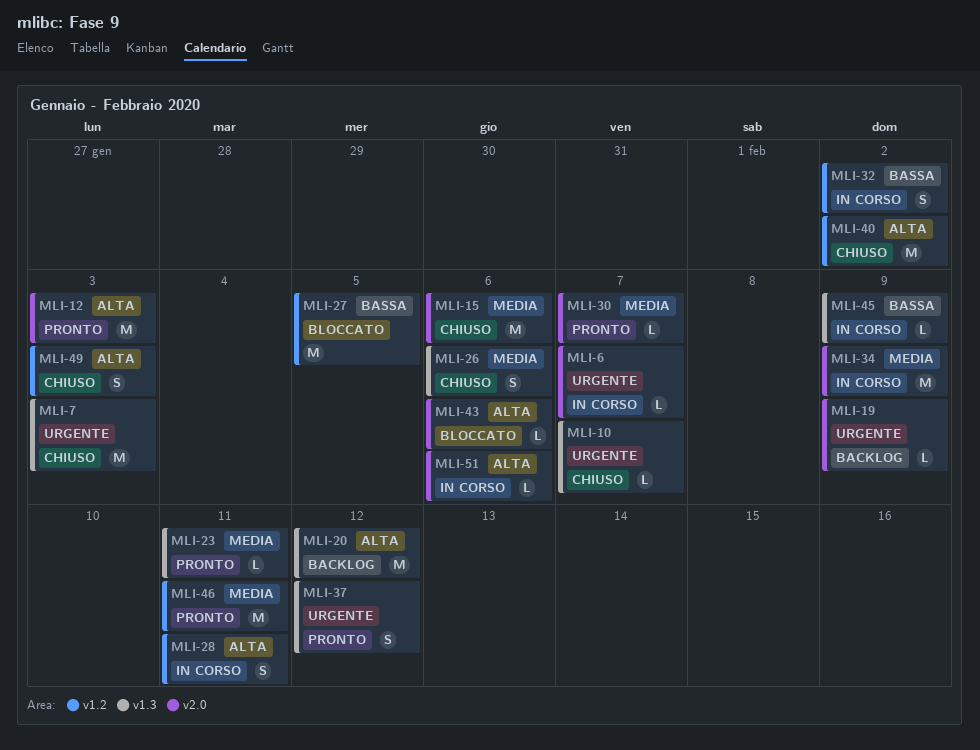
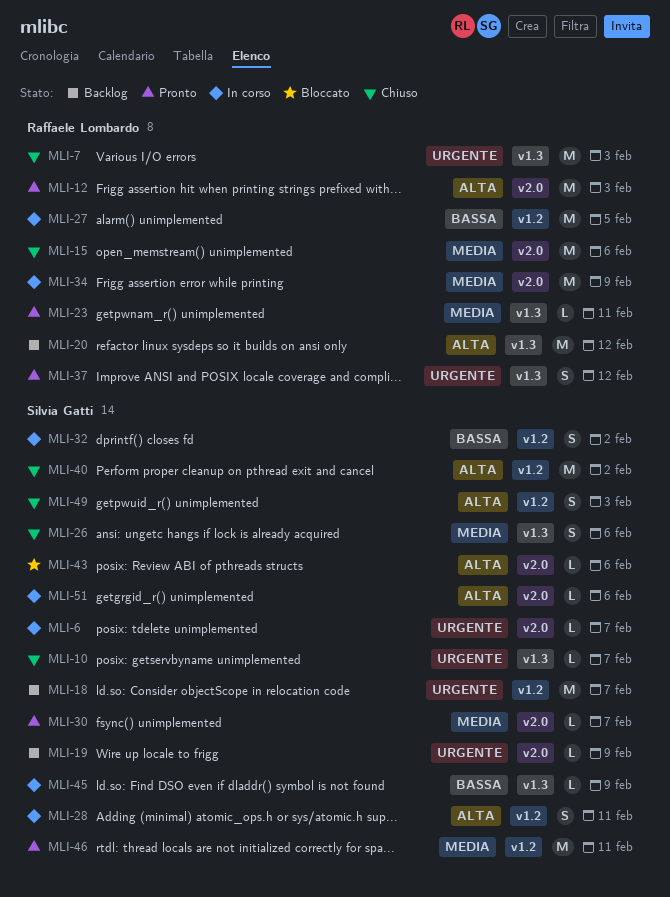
MLI-18: none -> present
MLI-27, status: Bloccato -> In corso

